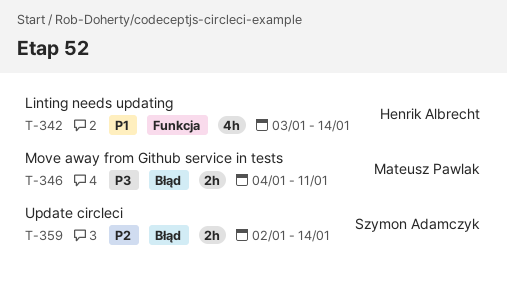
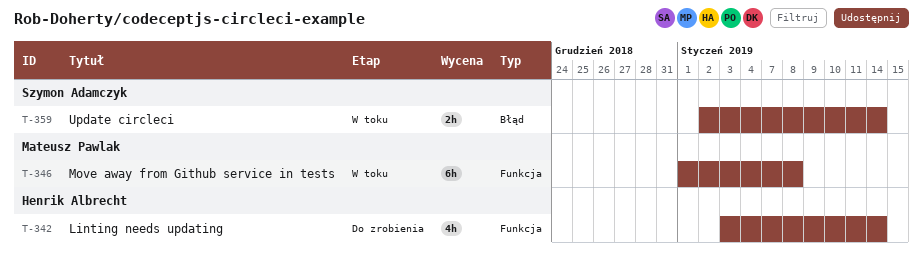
T-346, label: Błąd -> Funkcja
T-346, estimate: 2h -> 6h
T-346, start: Jan 4 -> Jan 1
T-346, due: Jan 11 -> Jan 8

